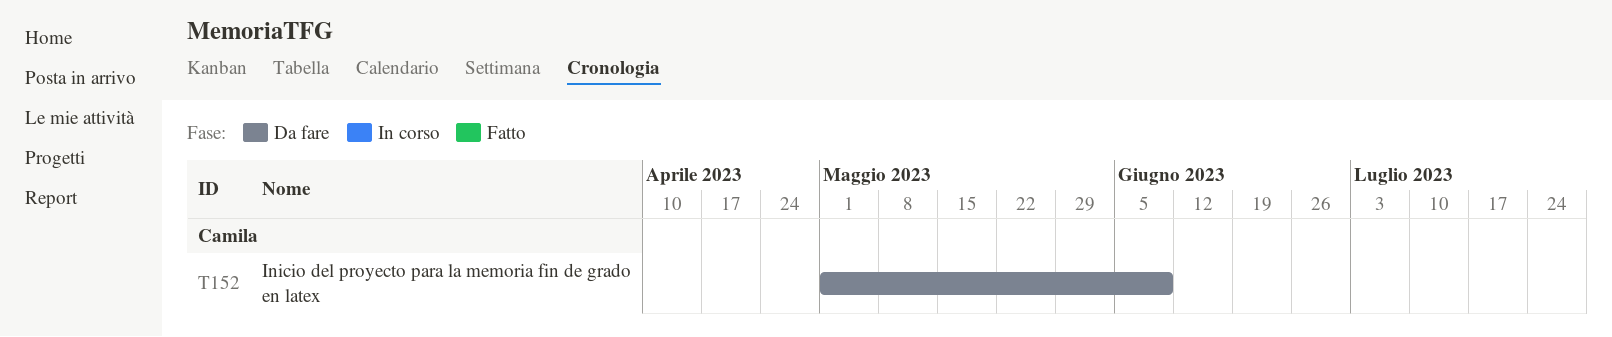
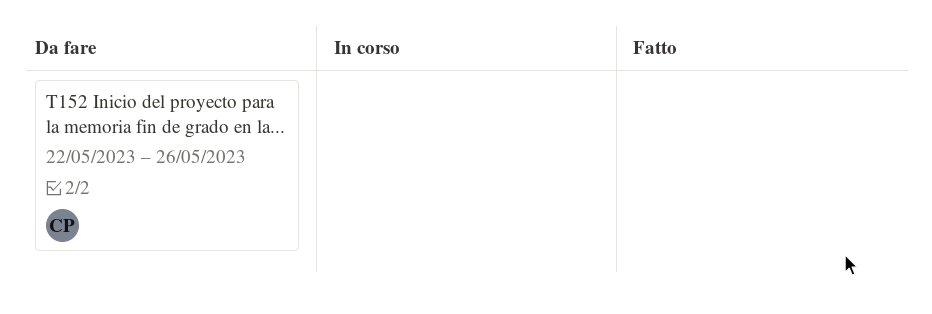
T152, start: May 1 -> May 22
T152, due: Jun 9 -> May 26

